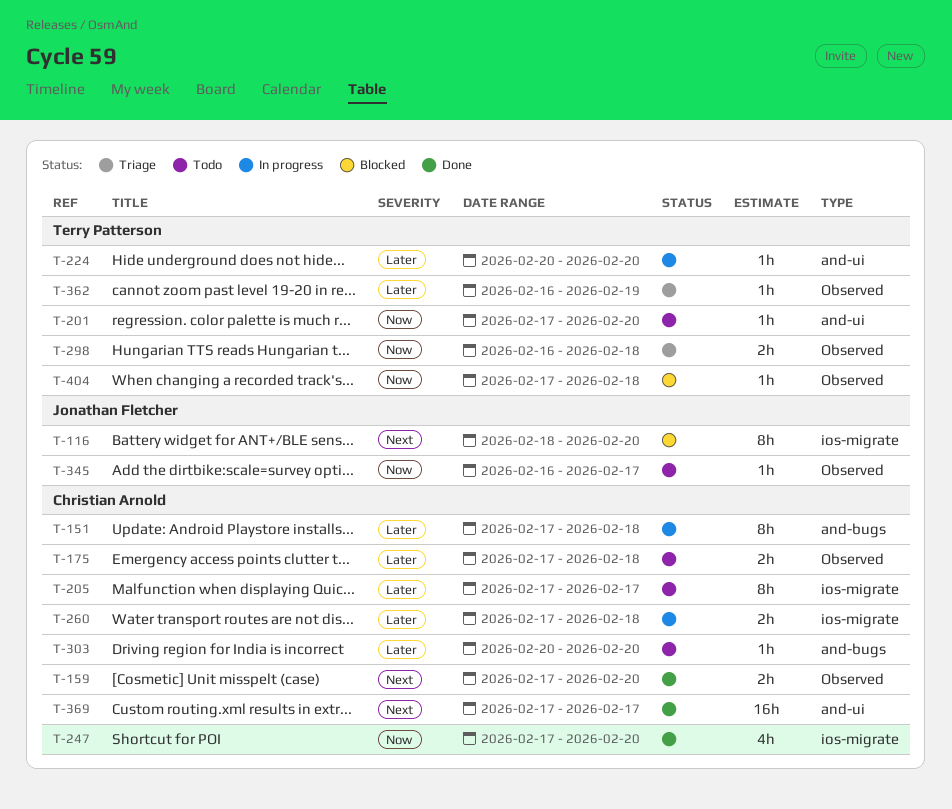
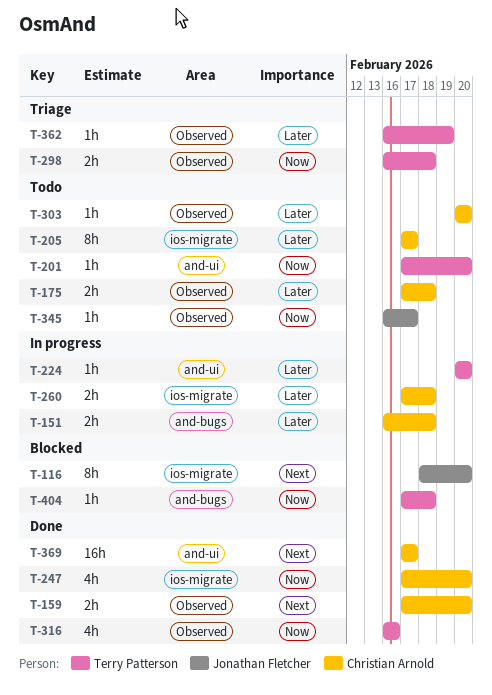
T-151, estimate: 8h -> 2h
T-151, start: Feb 17 -> Feb 16
T-303, label: and-bugs -> Observed
T-316: none -> present
T-404, label: Observed -> and-bugs

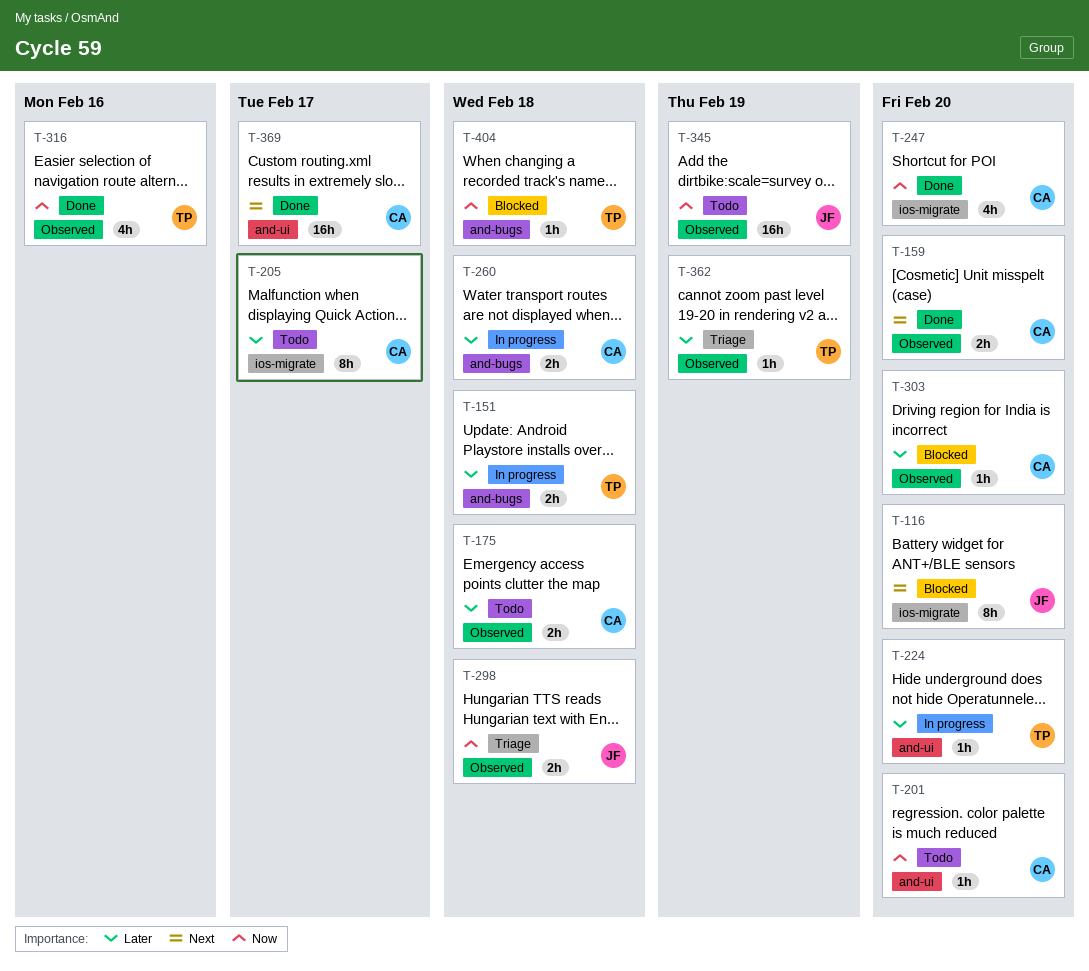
T-151, owner: Christian Arnold -> Terry Patterson
T-201, owner: Terry Patterson -> Christian Arnold
T-260, label: ios-migrate -> and-bugs
T-298, owner: Terry Patterson -> Jonathan Fletcher
T-303, status: Todo -> Blocked
T-345, estimate: 1h -> 16h
T-345, due: Feb 17 -> Feb 19

